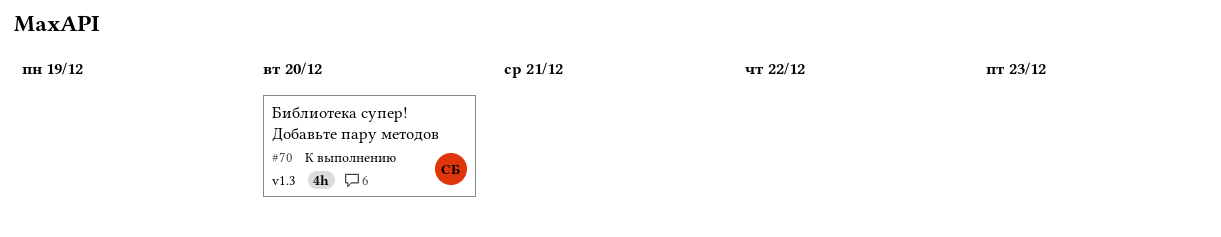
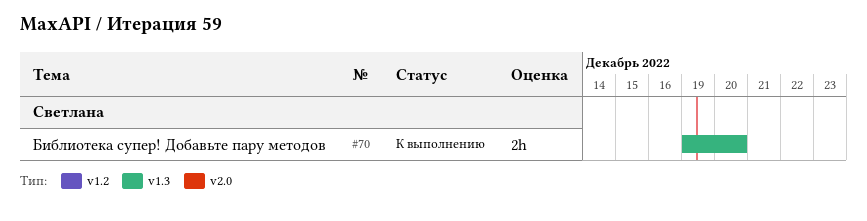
#70, estimate: 4h -> 2h

